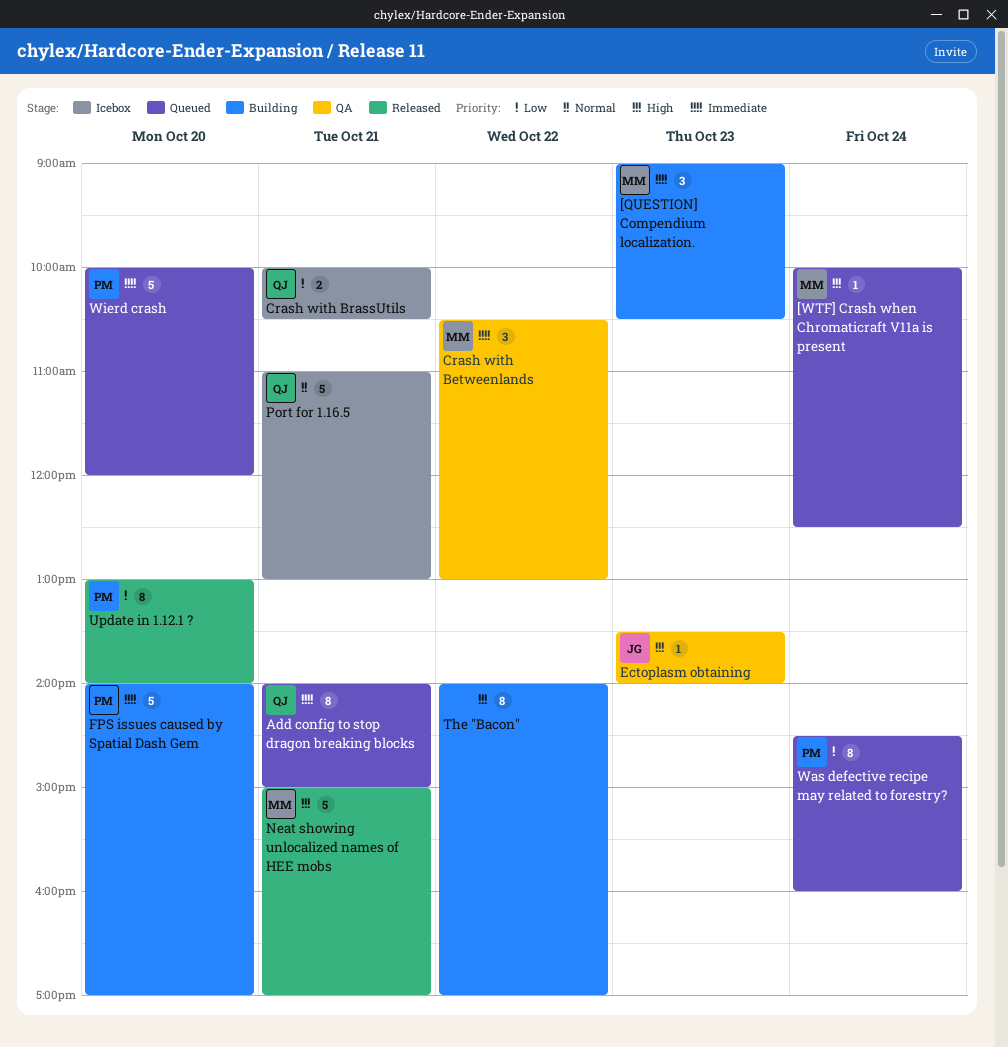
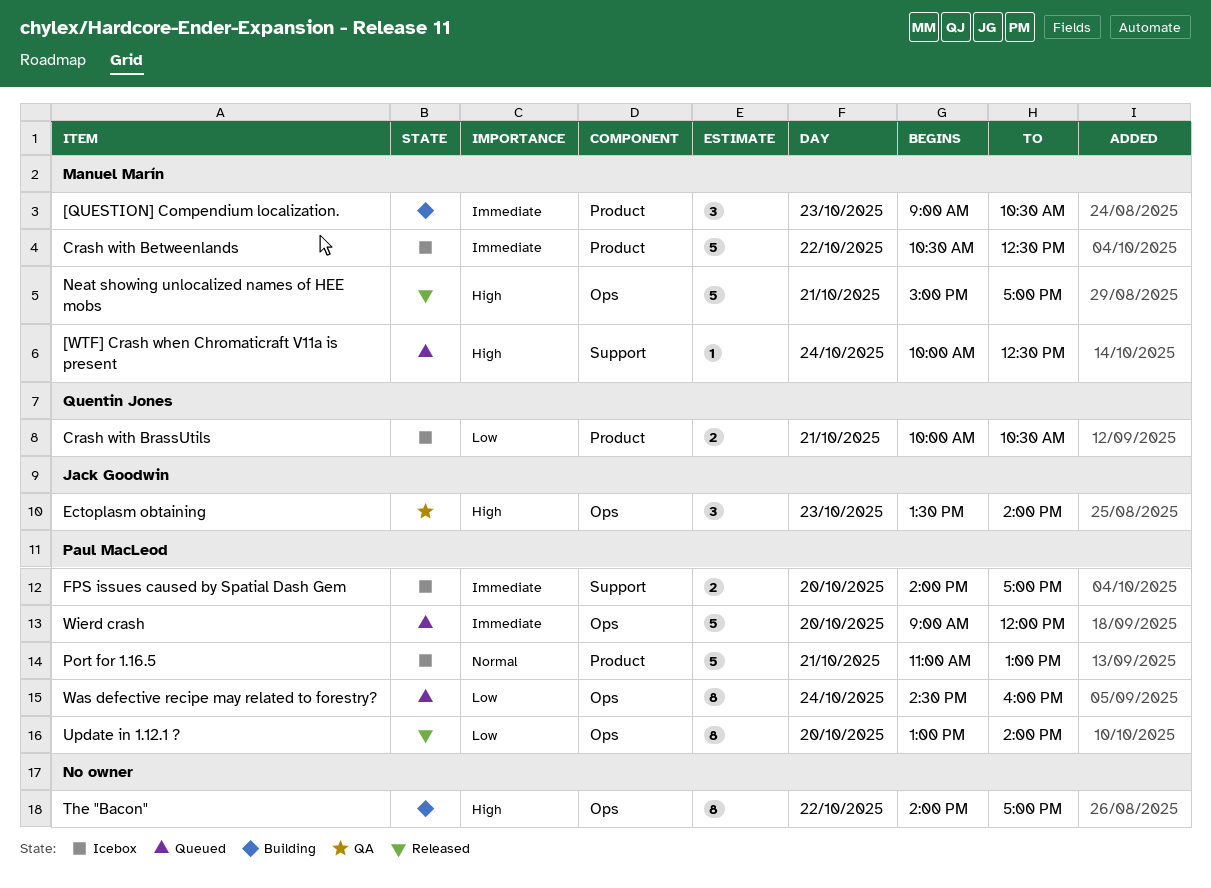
Add config to stop dragon breaking blocks: present -> none
Crash with Betweenlands, status: QA -> Icebox
Crash with Betweenlands, estimate: 3 -> 5
Crash with Betweenlands, ends: 13:00 -> 12:30
Ectoplasm obtaining, estimate: 1 -> 3
FPS issues caused by Spatial Dash Gem, status: Building -> Icebox
FPS issues caused by Spatial Dash Gem, estimate: 5 -> 2
Port for 1.16.5, owner: Quentin Jones -> Paul MacLeod
Wierd crash, begins: 10:00 -> 09:00

